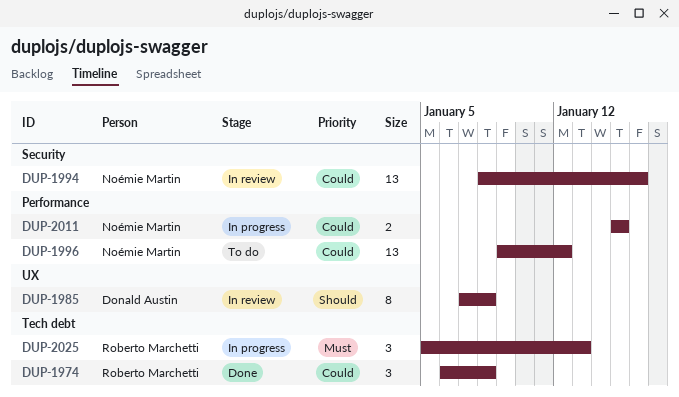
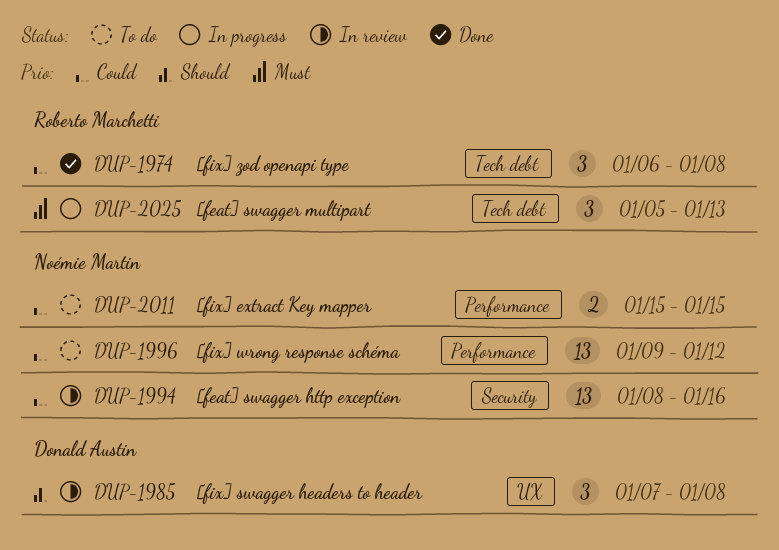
DUP-1985, estimate: 8 -> 3
DUP-2011, status: In progress -> To do

